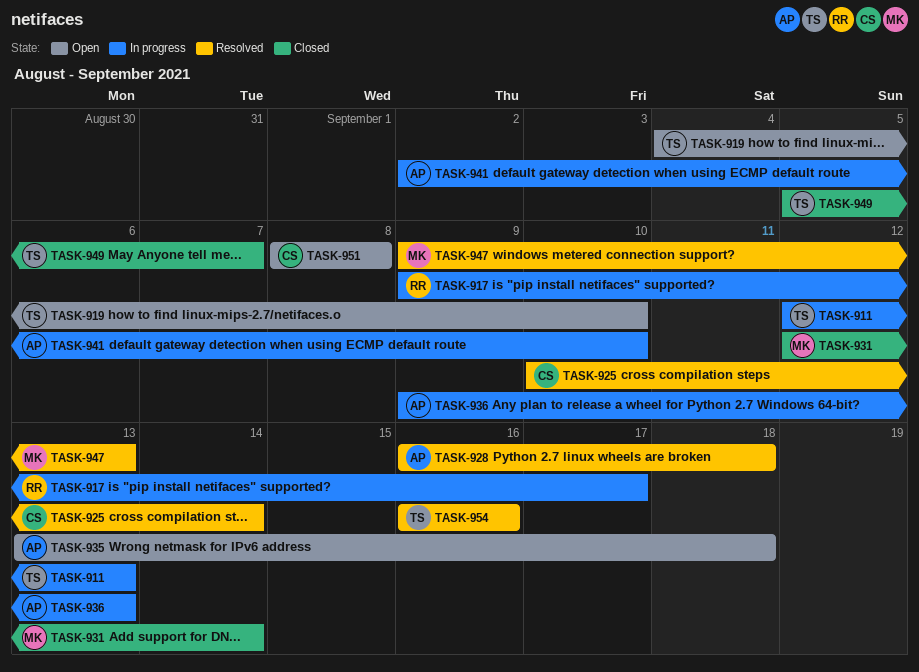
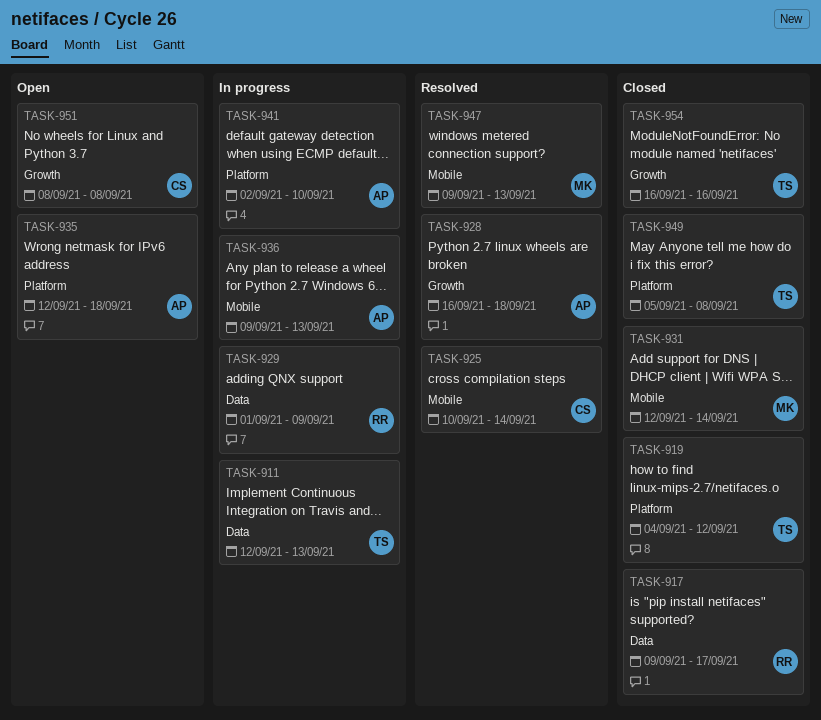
TASK-917, status: In progress -> Closed
TASK-919, status: Open -> Closed
TASK-919, due: Sep 10 -> Sep 12
TASK-929: none -> present
TASK-935, start: Sep 13 -> Sep 12
TASK-949, due: Sep 7 -> Sep 8
TASK-954, status: Resolved -> Closed

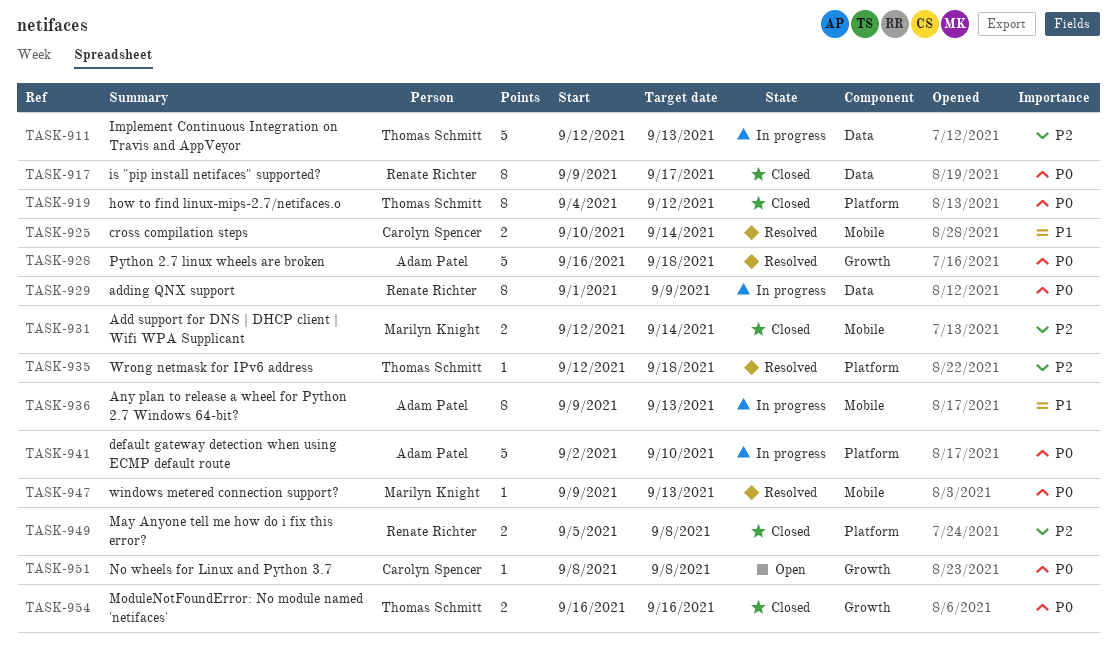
TASK-935, status: Open -> Resolved
TASK-935, owner: Adam Patel -> Thomas Schmitt
TASK-949, owner: Thomas Schmitt -> Renate Richter

